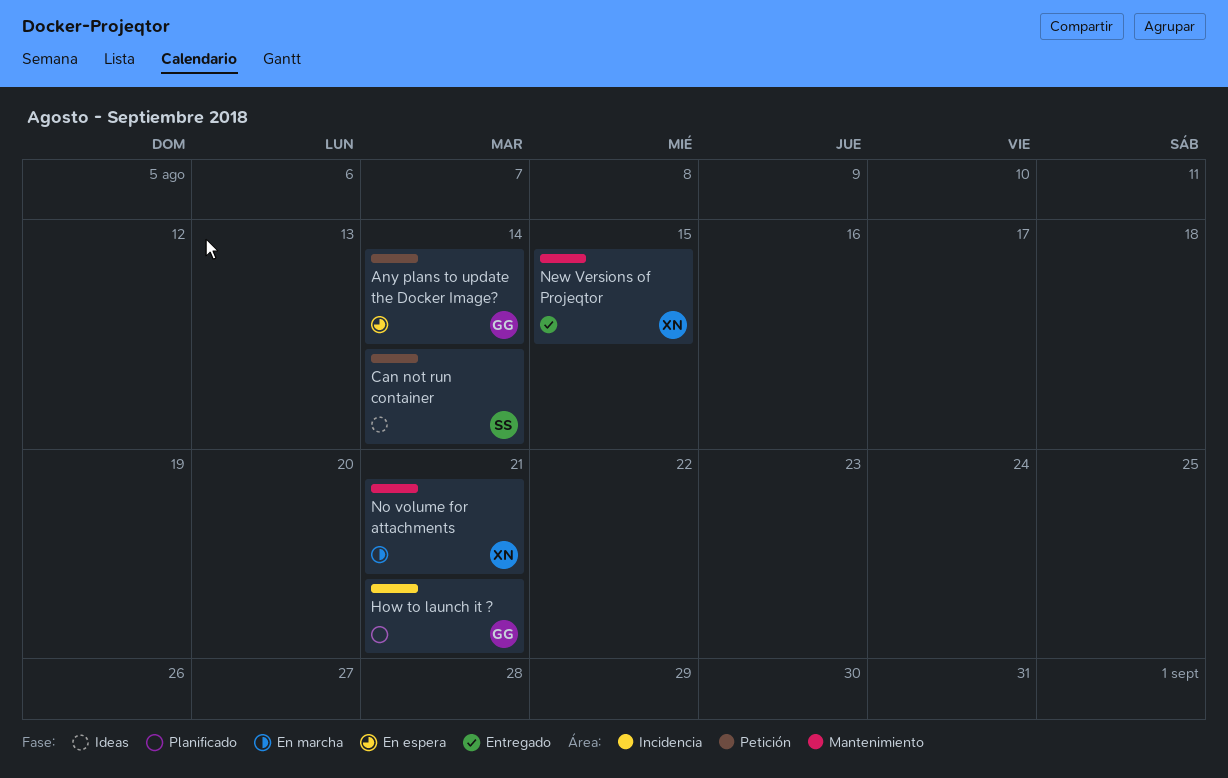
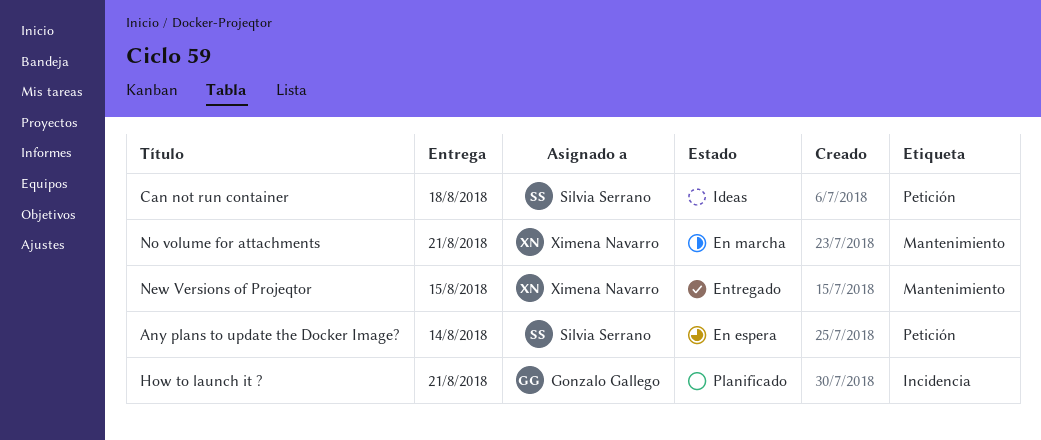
Any plans to update the Docker Image?, owner: Gonzalo Gallego -> Silvia Serrano
Can not run container, due: Aug 14 -> Aug 18

